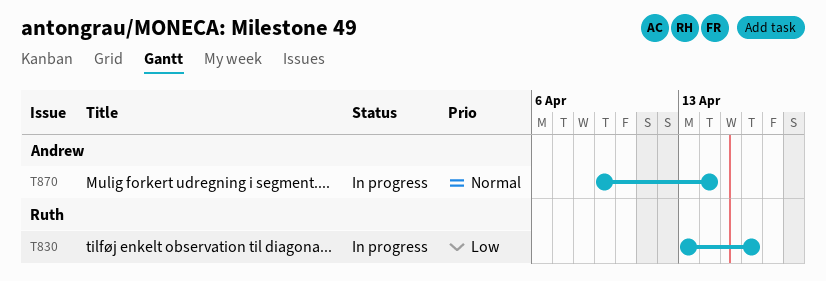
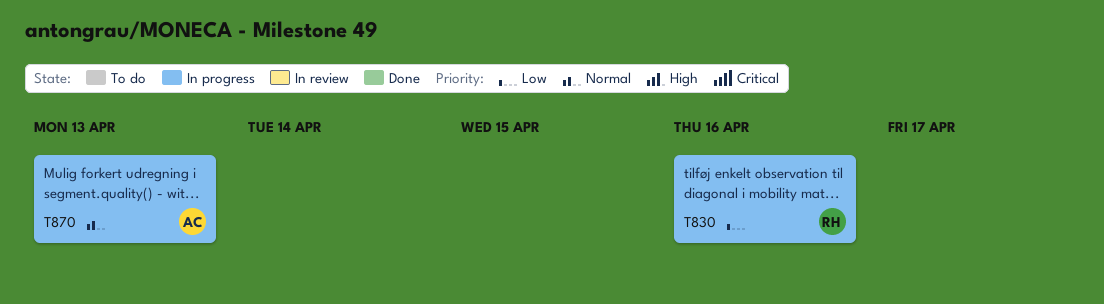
T870, due: Apr 14 -> Apr 13

